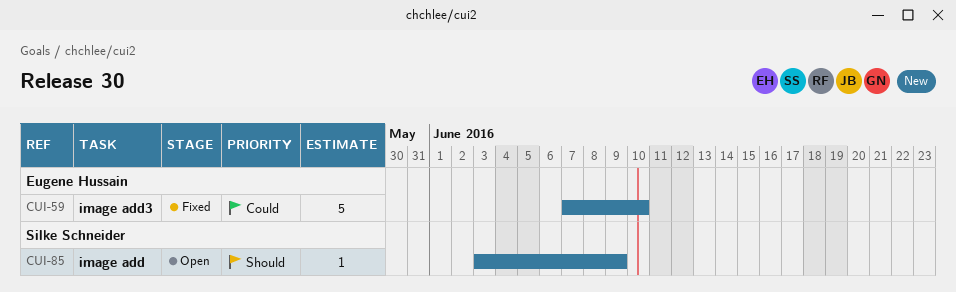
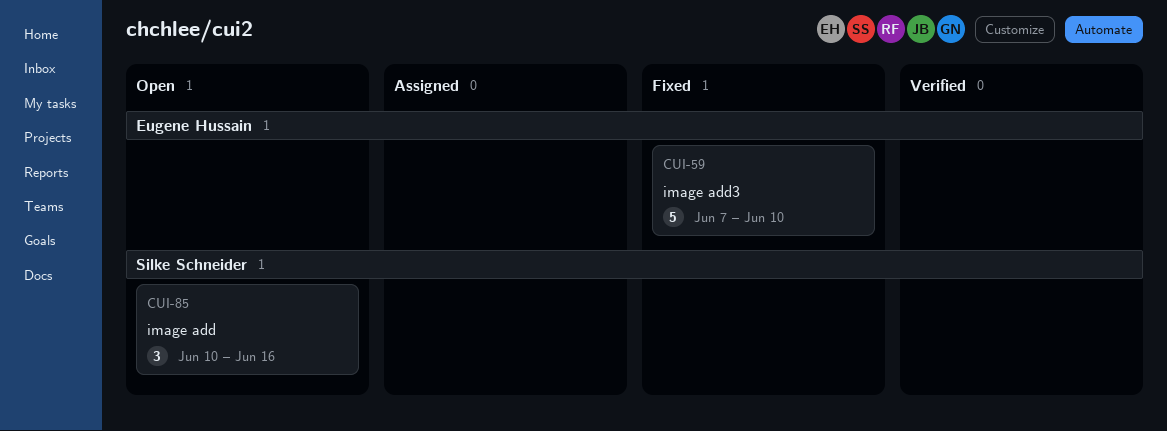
CUI-85, estimate: 1 -> 3
CUI-85, start: Jun 3 -> Jun 10
CUI-85, due: Jun 9 -> Jun 16

